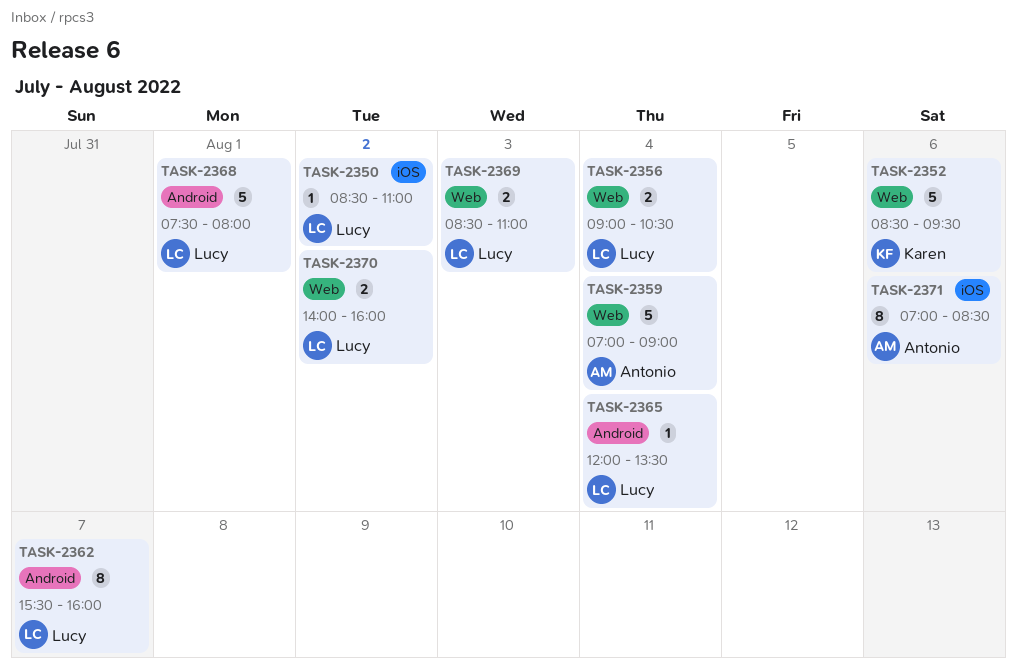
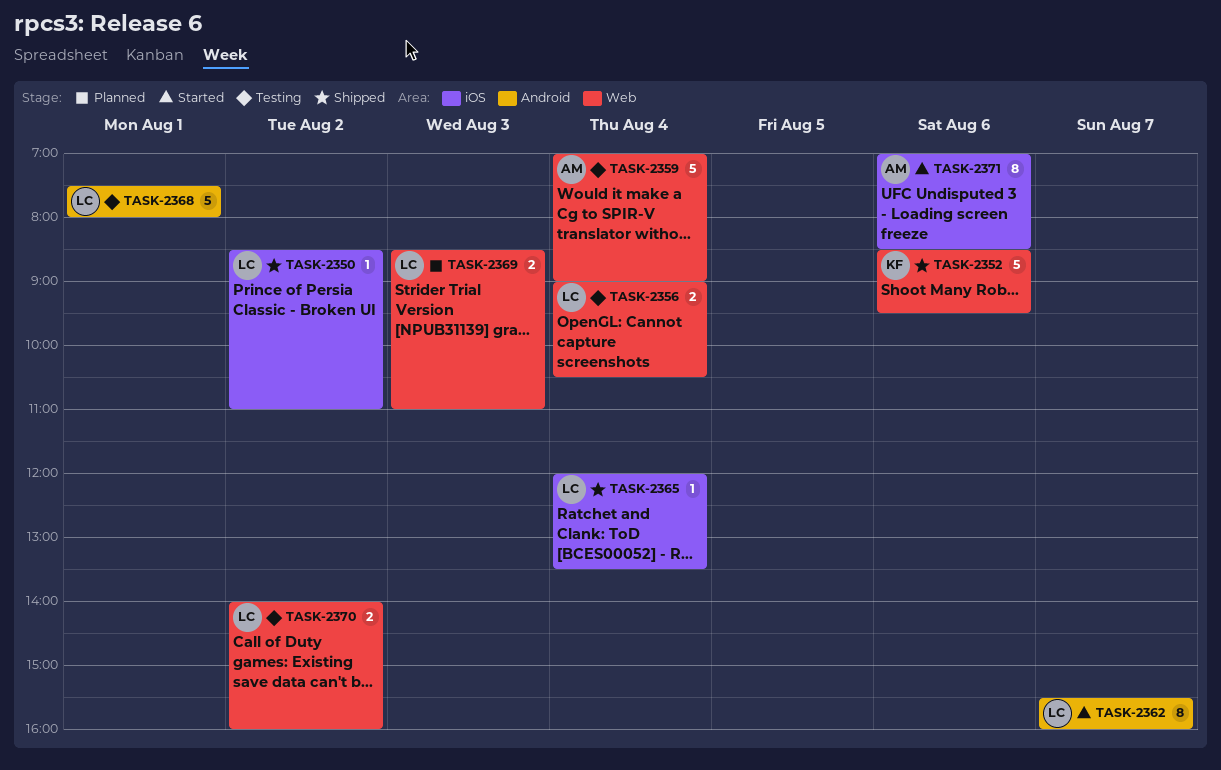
TASK-2365, label: Android -> iOS

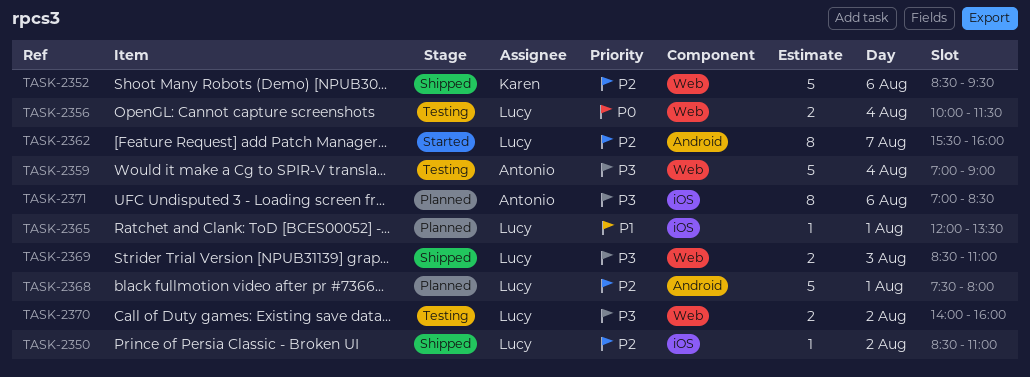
TASK-2356, begins: 09:00 -> 10:00
TASK-2356, ends: 10:30 -> 11:30
TASK-2365, status: Shipped -> Planned
TASK-2365, day: Aug 4 -> Aug 1
TASK-2368, status: Testing -> Planned
TASK-2369, status: Planned -> Shipped
TASK-2371, status: Started -> Planned

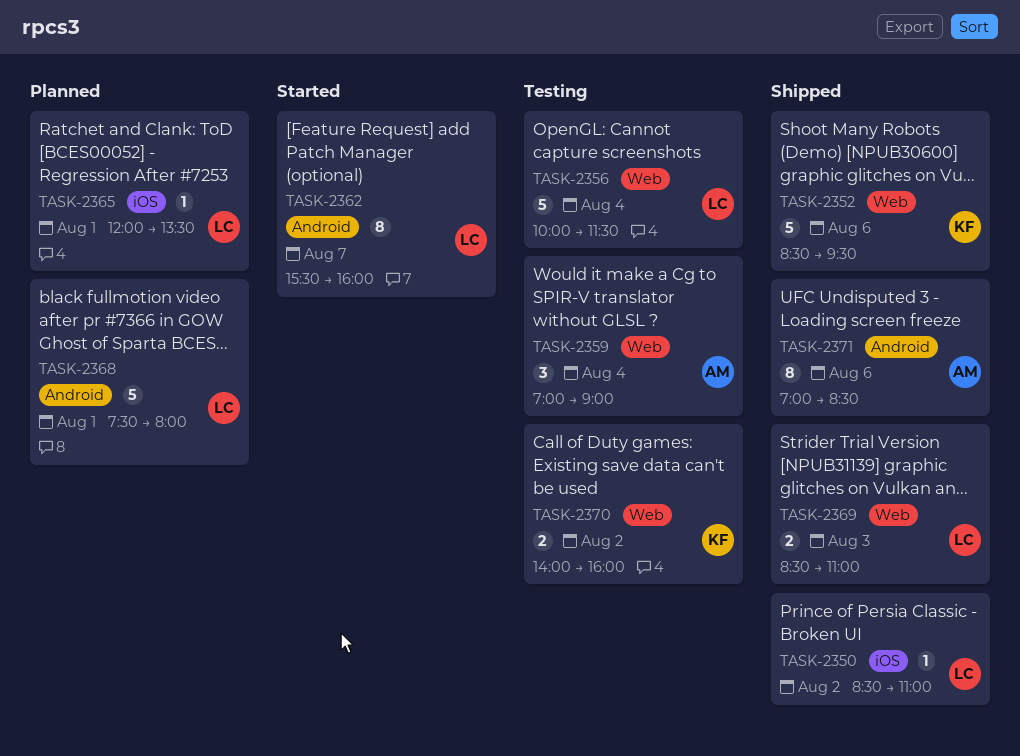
TASK-2356, estimate: 2 -> 5
TASK-2359, estimate: 5 -> 3
TASK-2370, owner: Lucy -> Karen
TASK-2371, status: Planned -> Shipped
TASK-2371, label: iOS -> Android

